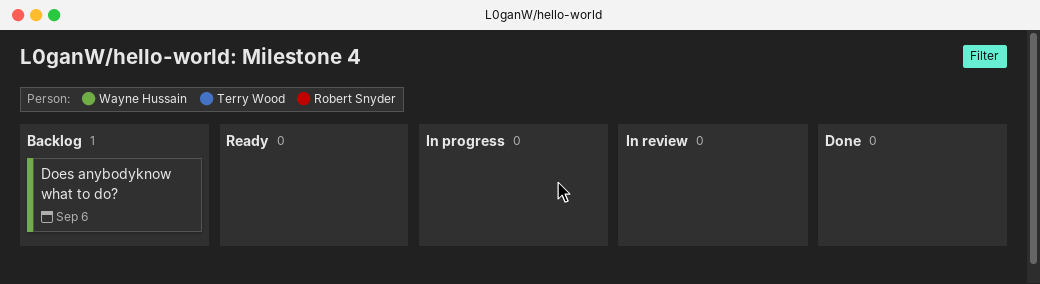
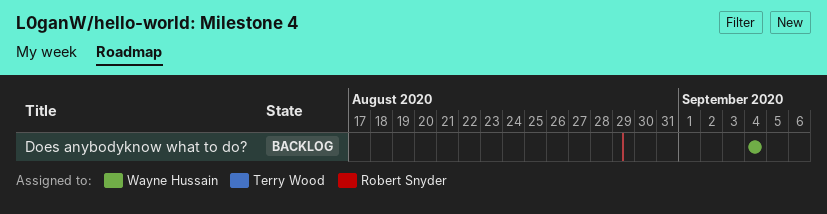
Does anybodyknow what to do?, due: Sep 6 -> Sep 4

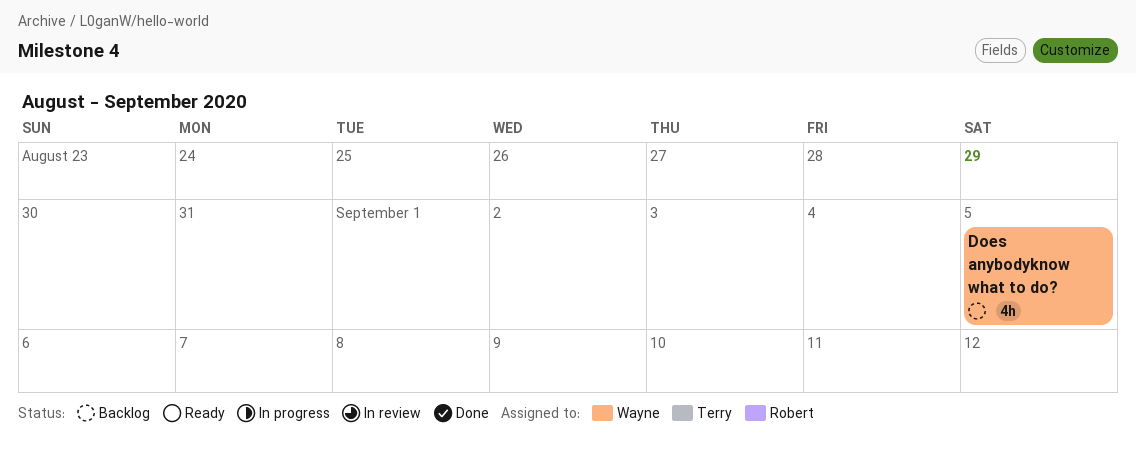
Does anybodyknow what to do?, due: Sep 4 -> Sep 5

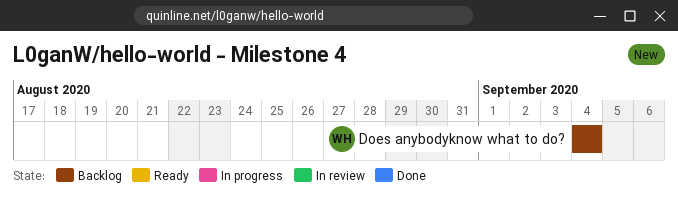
Does anybodyknow what to do?, due: Sep 5 -> Sep 4

